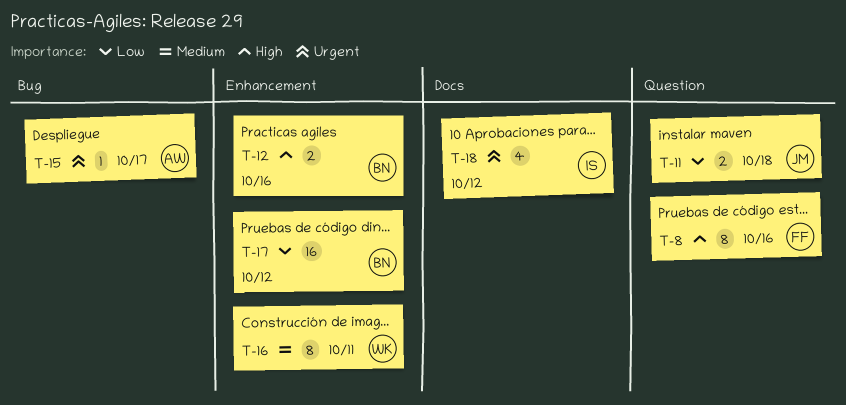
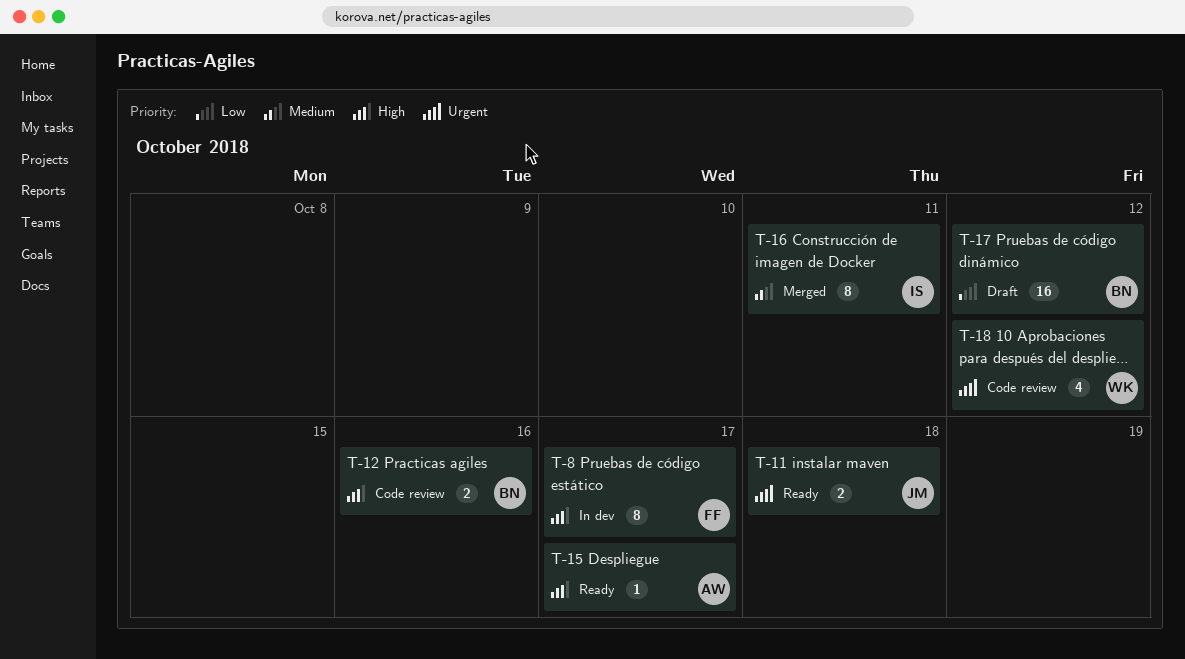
T-8, due: Oct 16 -> Oct 17
T-11, priority: Low -> Urgent
T-15, priority: Urgent -> High
T-16, owner: WK -> IS
T-18, owner: IS -> WK

